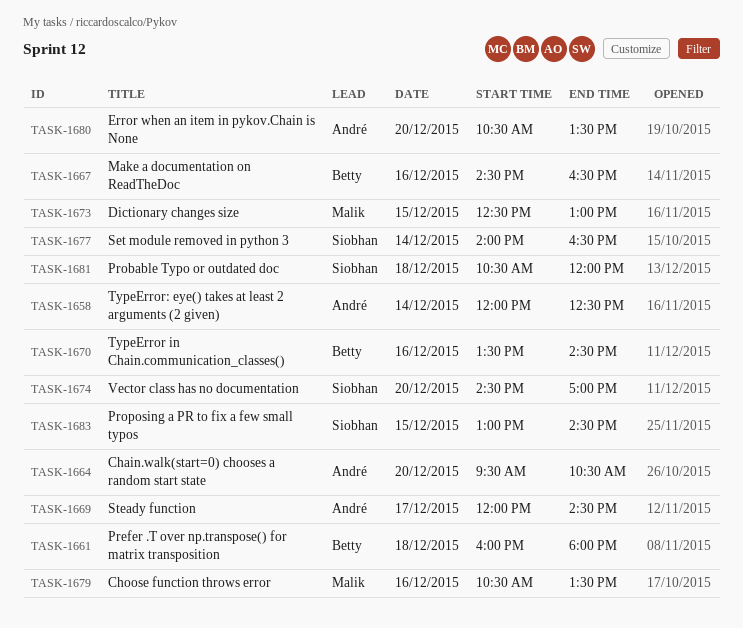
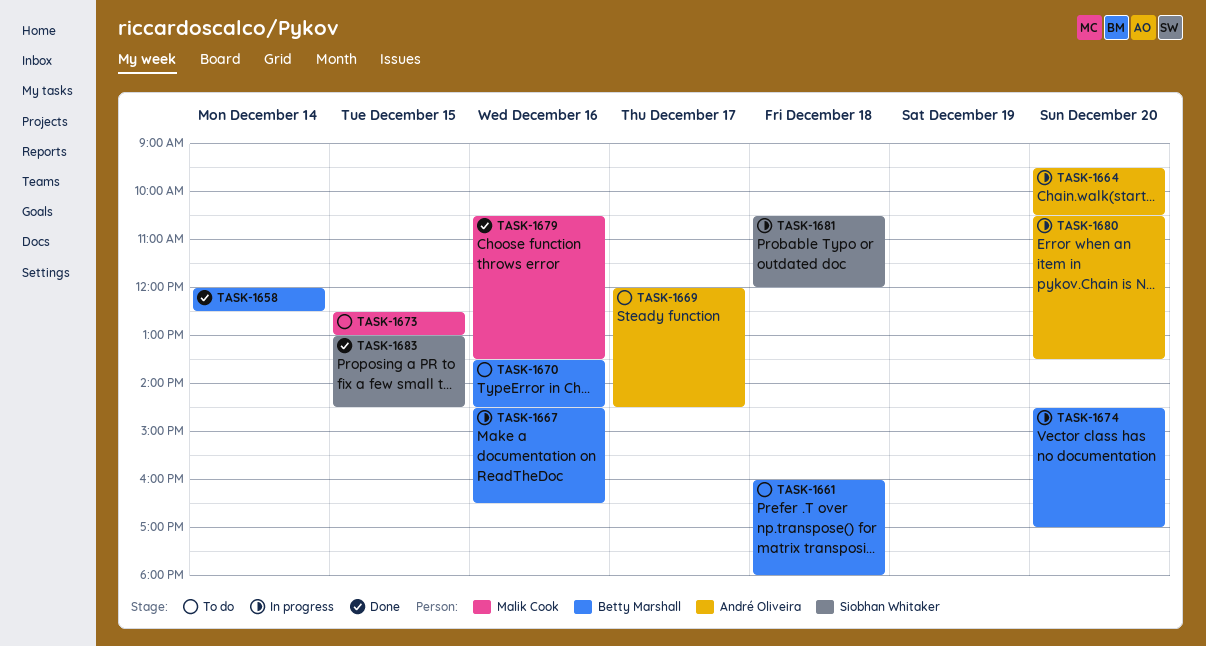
TASK-1658, owner: André Oliveira -> Betty Marshall
TASK-1674, owner: Siobhan Whitaker -> Betty Marshall
TASK-1677: present -> none

